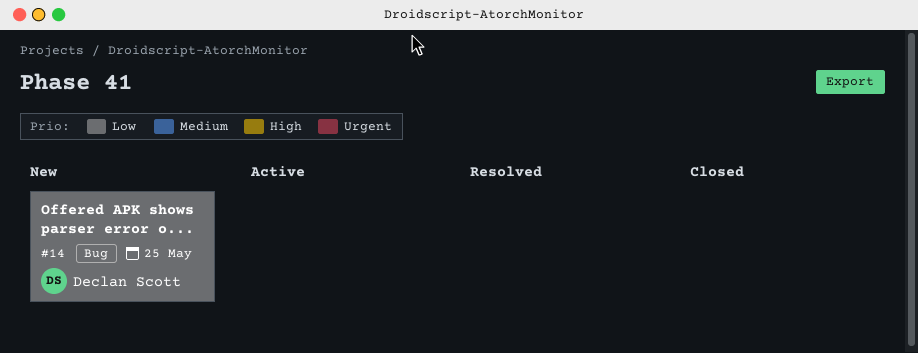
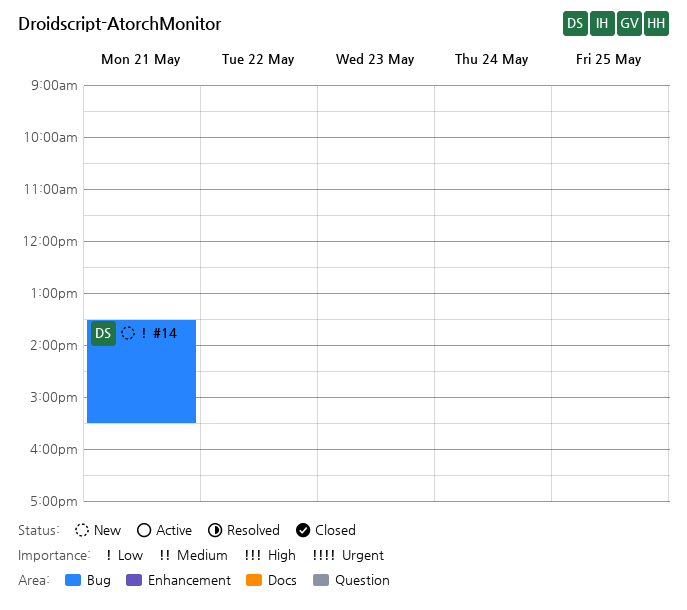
#14, day: May 25 -> May 21

